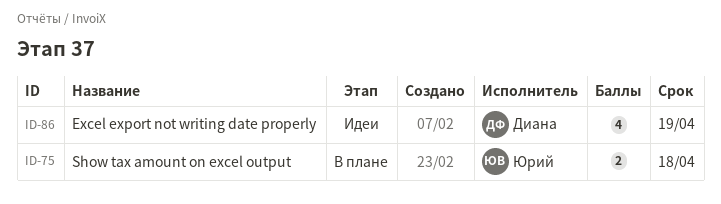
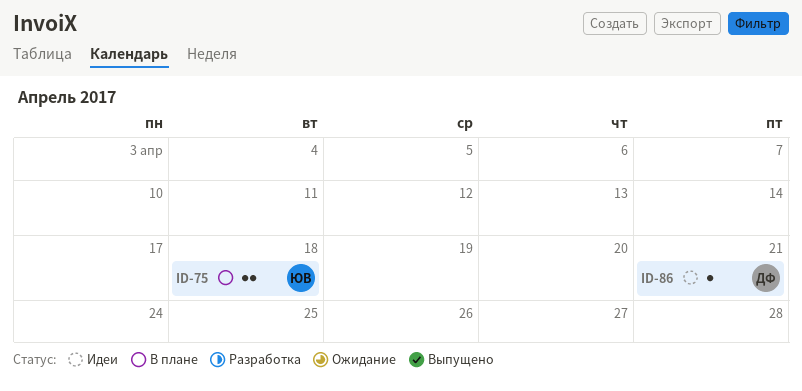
ID-86, estimate: 4 -> 1
ID-86, due: Apr 19 -> Apr 21

